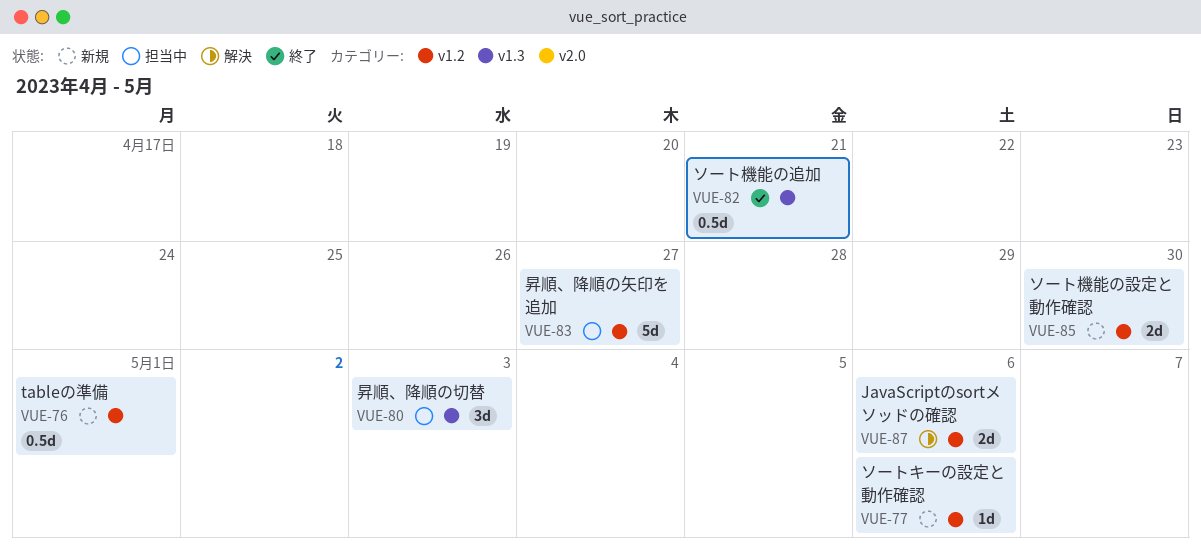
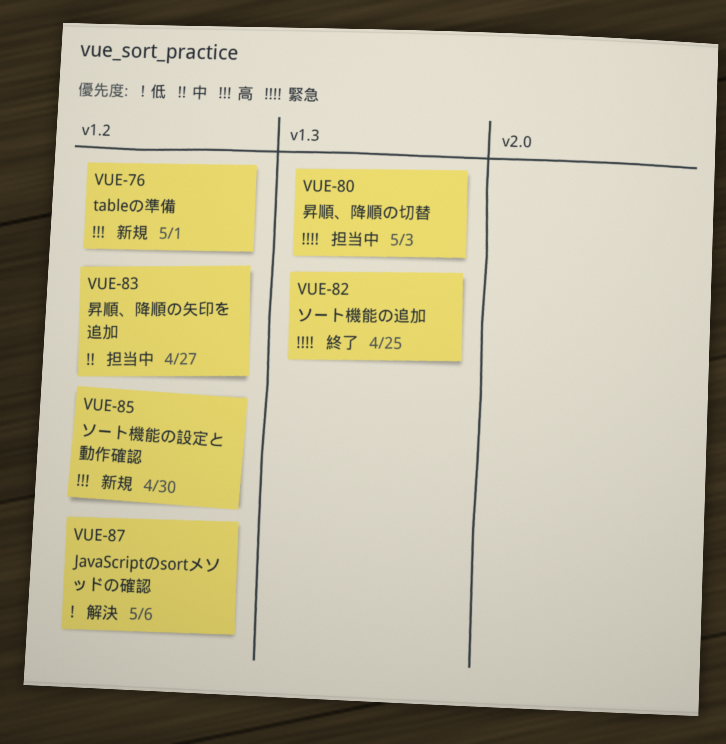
VUE-77: present -> none
VUE-82, due: Apr 21 -> Apr 25

